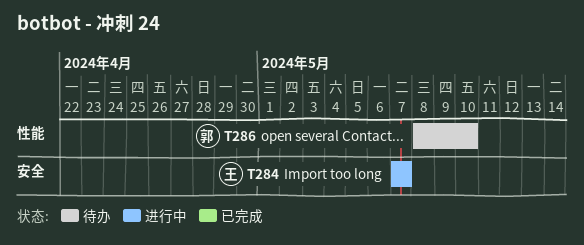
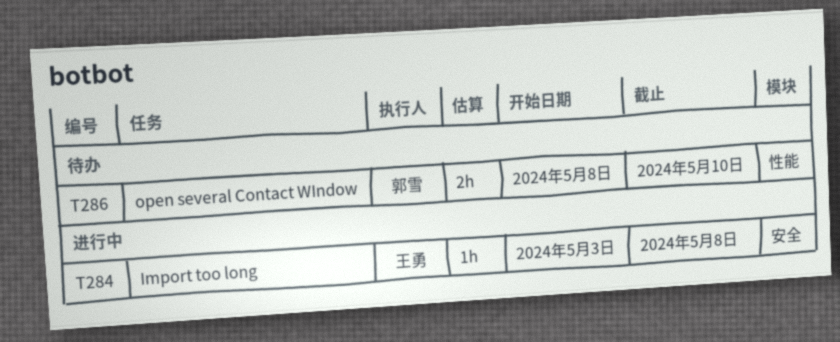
T284, start: May 7 -> May 3
T284, due: May 7 -> May 8

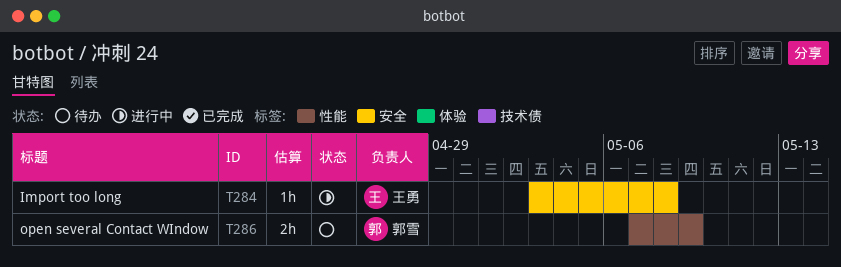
T286, start: May 8 -> May 7
T286, due: May 10 -> May 9

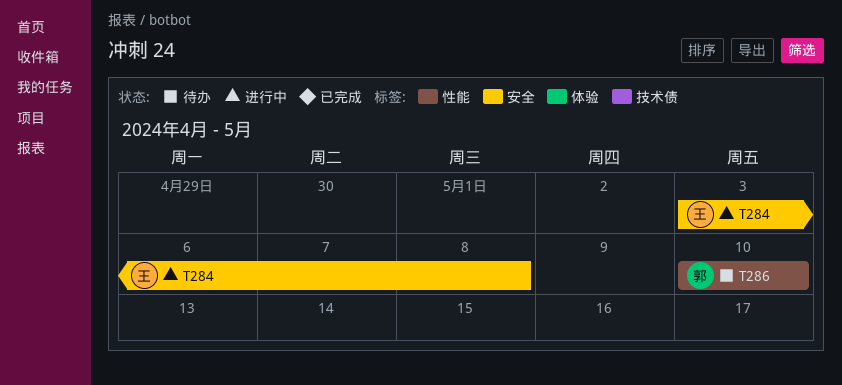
T286, start: May 7 -> May 10
T286, due: May 9 -> May 10

